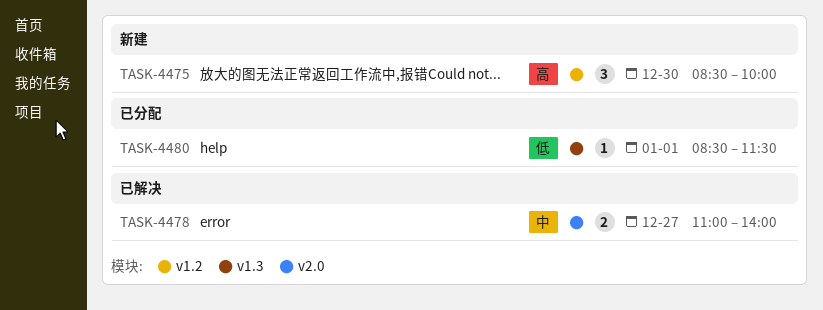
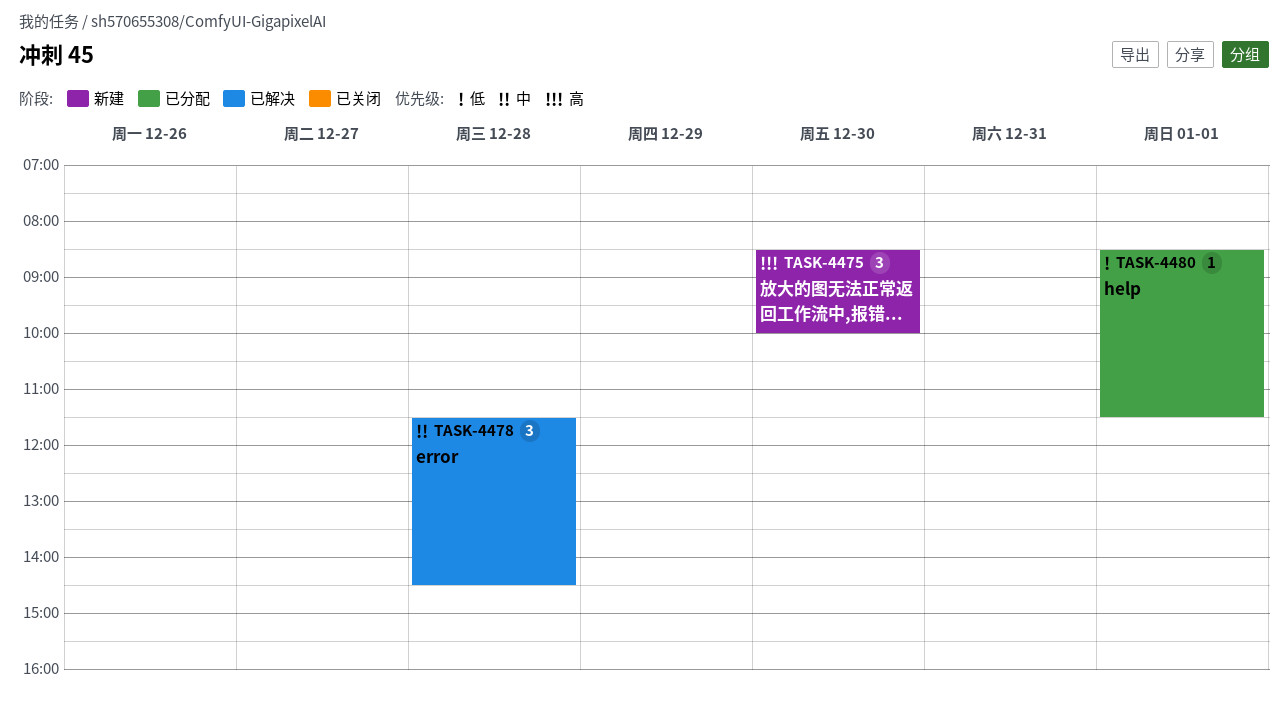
TASK-4478, estimate: 2 -> 3
TASK-4478, day: Dec 27 -> Dec 28
TASK-4478, begins: 11:00 -> 11:30
TASK-4478, ends: 14:00 -> 14:30

